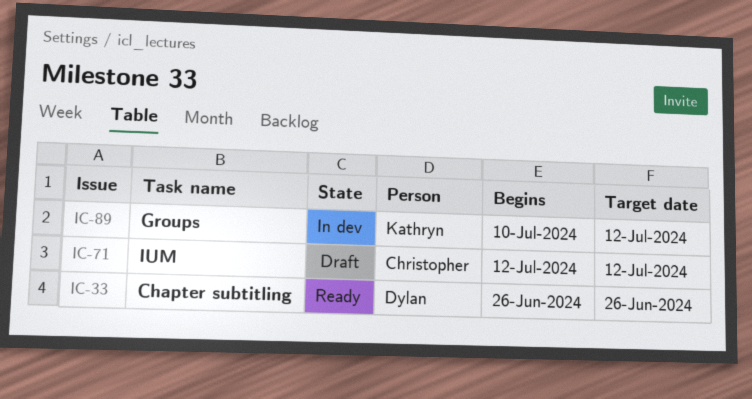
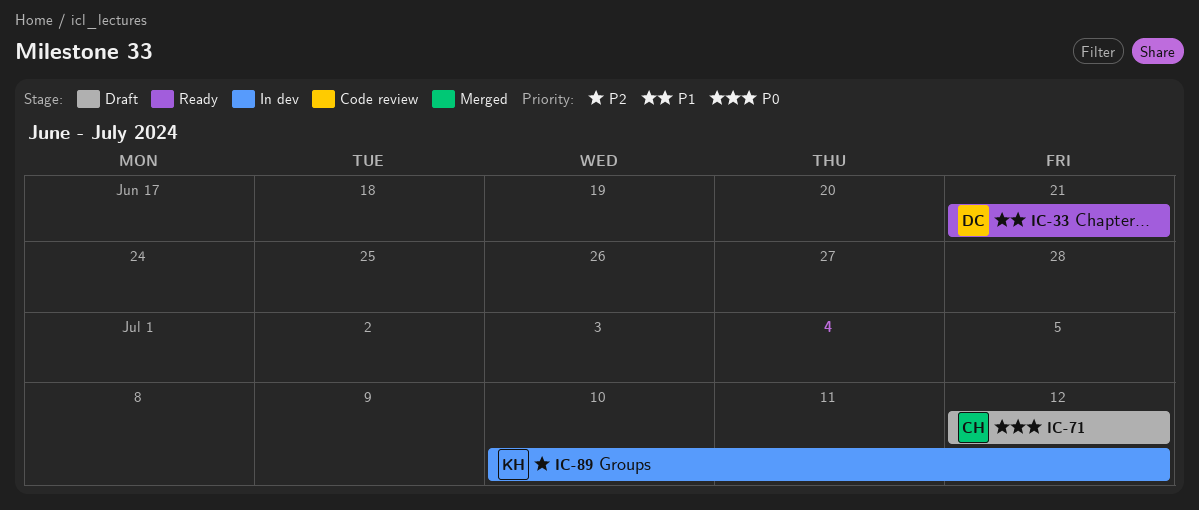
IC-33, start: Jun 26 -> Jun 21
IC-33, due: Jun 26 -> Jun 21

